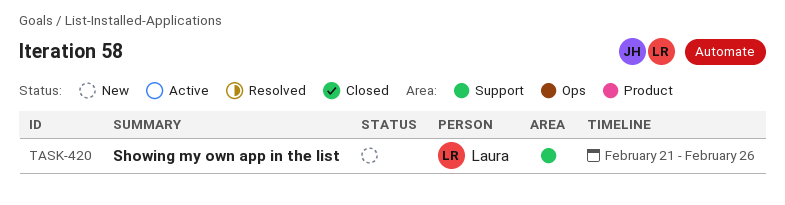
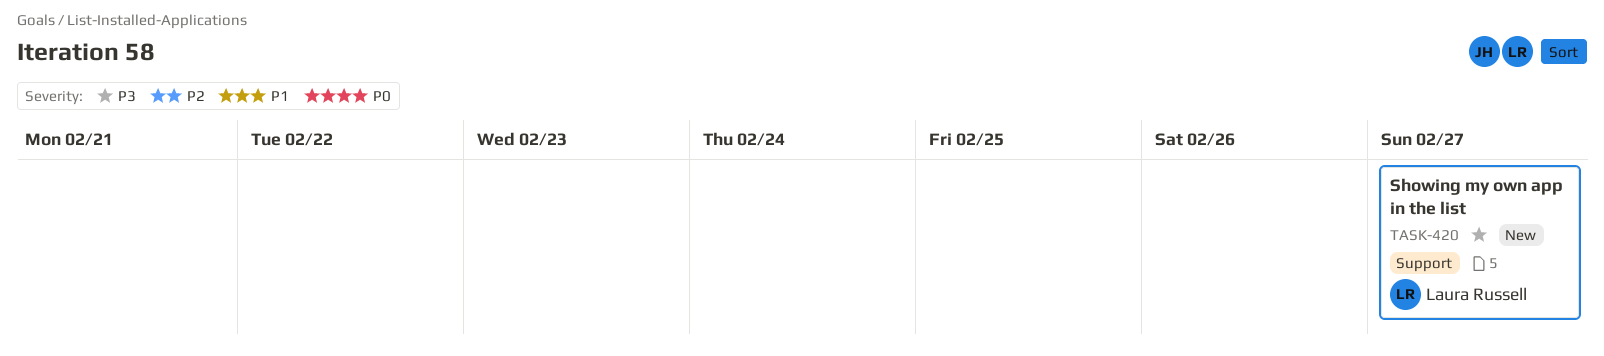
TASK-420, due: Feb 26 -> Feb 27

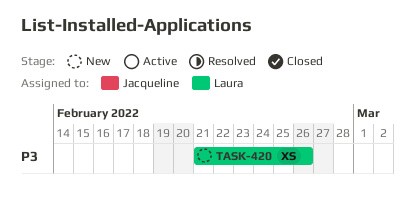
TASK-420, due: Feb 27 -> Feb 26

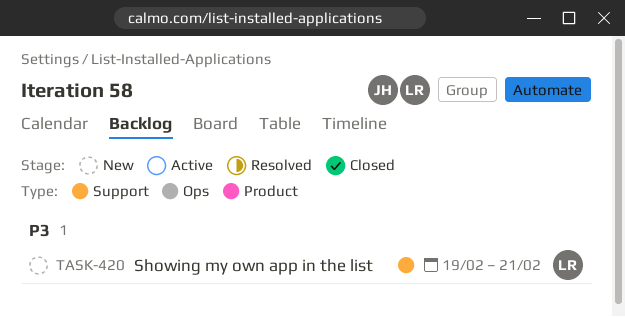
TASK-420, start: Feb 21 -> Feb 19
TASK-420, due: Feb 26 -> Feb 21

